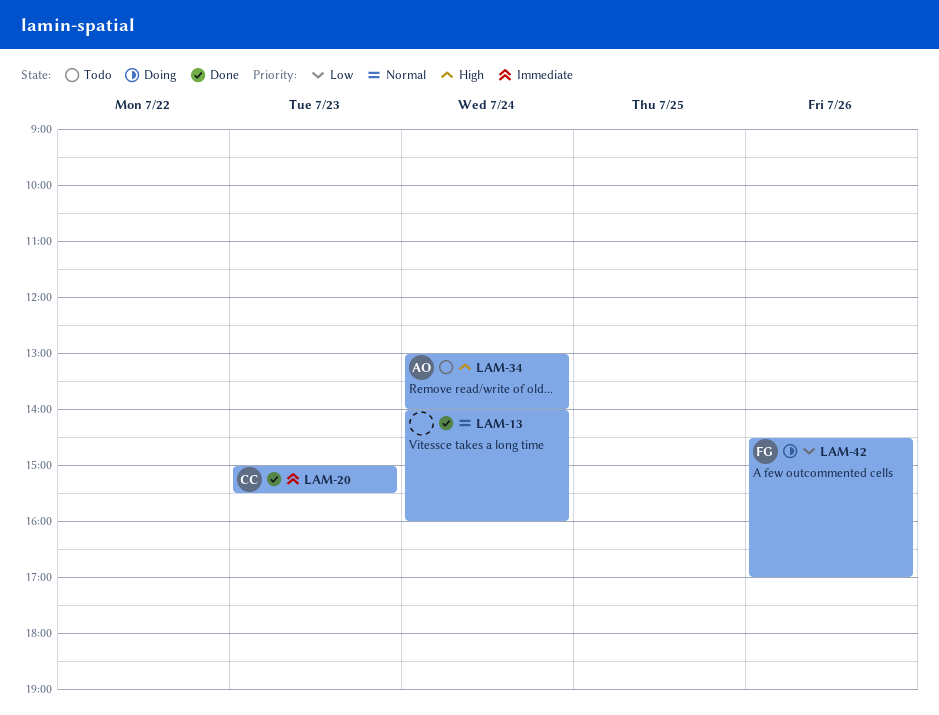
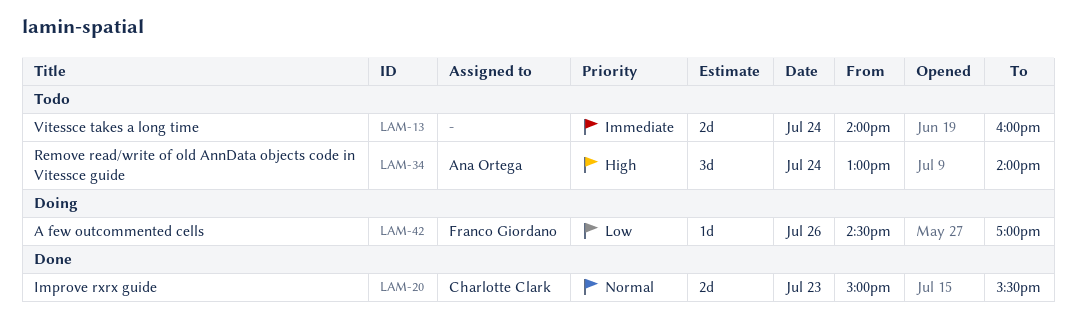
LAM-13, status: Done -> Todo
LAM-13, priority: Normal -> Immediate
LAM-20, priority: Immediate -> Normal

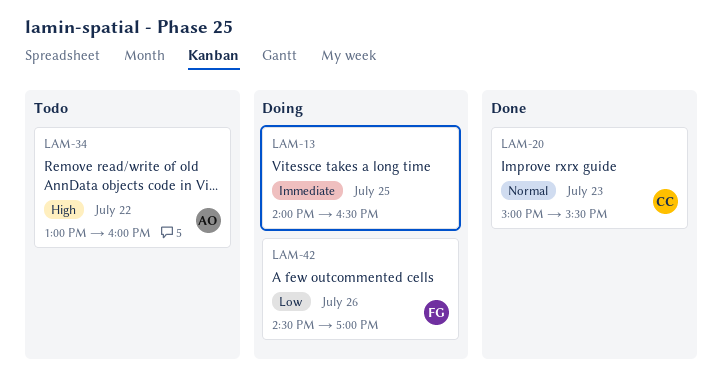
LAM-13, status: Todo -> Doing
LAM-13, day: Jul 24 -> Jul 25
LAM-13, ends: 16:00 -> 16:30
LAM-34, day: Jul 24 -> Jul 22
LAM-34, ends: 14:00 -> 16:00

